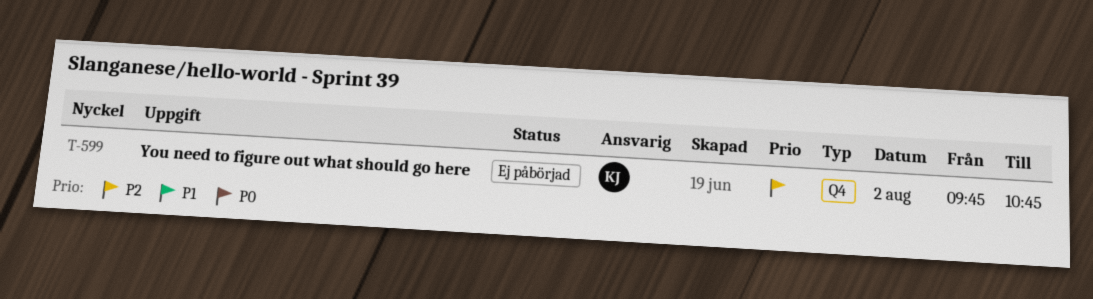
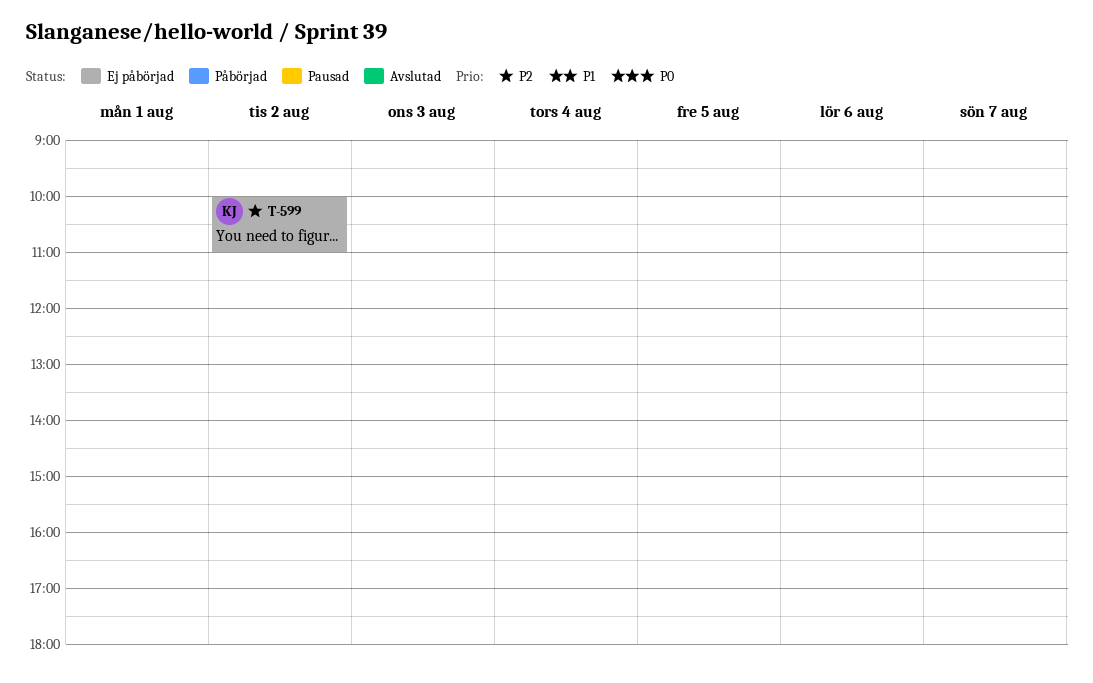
T-599, begins: 09:45 -> 10:00
T-599, ends: 10:45 -> 11:00

